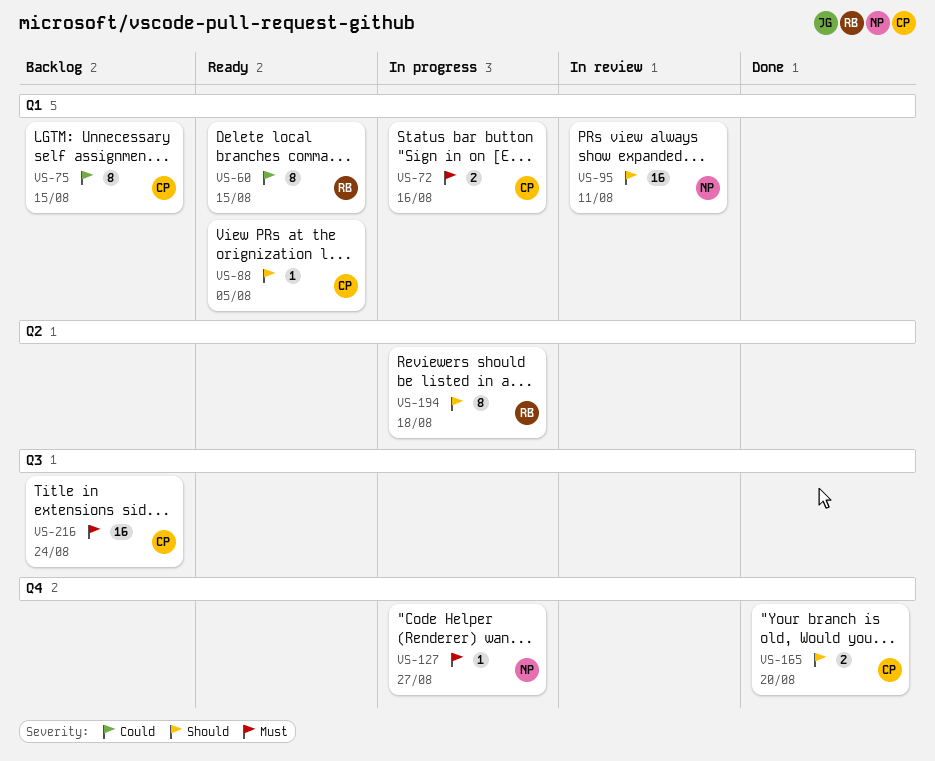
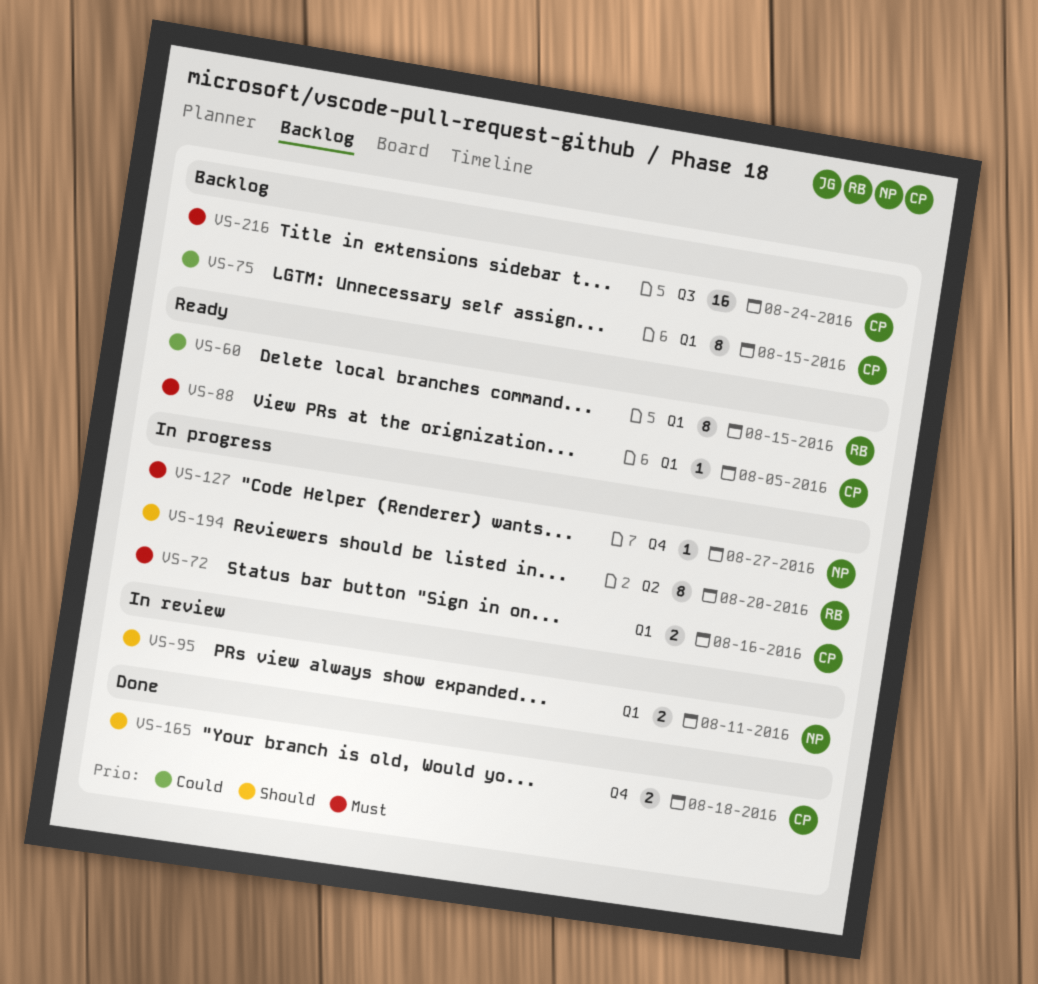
VS-88, priority: Should -> Must
VS-95, estimate: 16 -> 2
VS-165, due: Aug 20 -> Aug 18
VS-194, due: Aug 18 -> Aug 20

